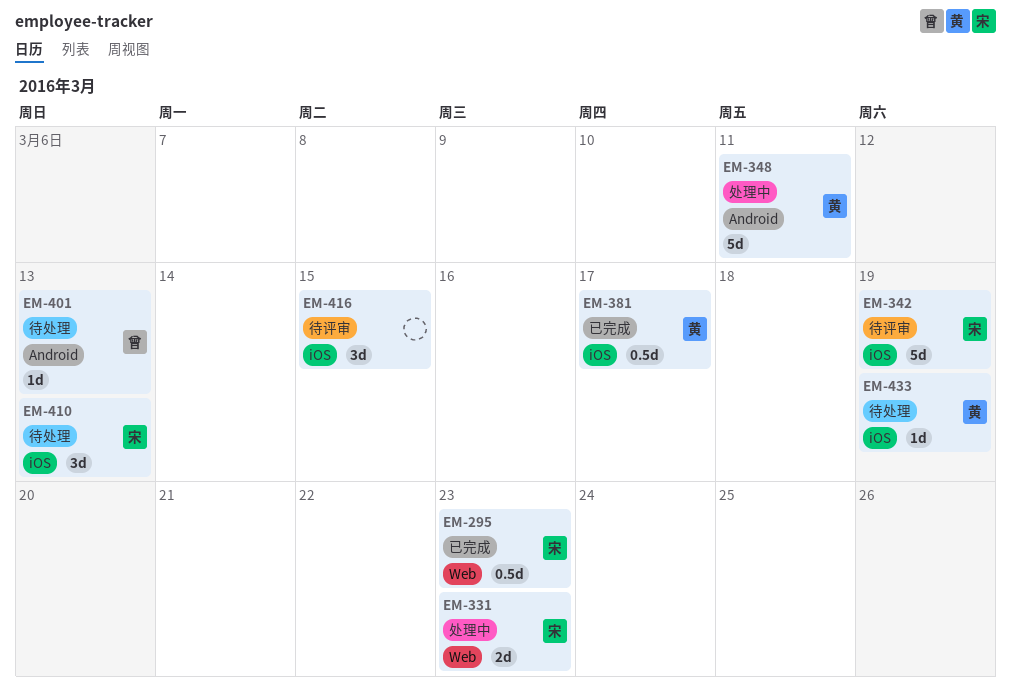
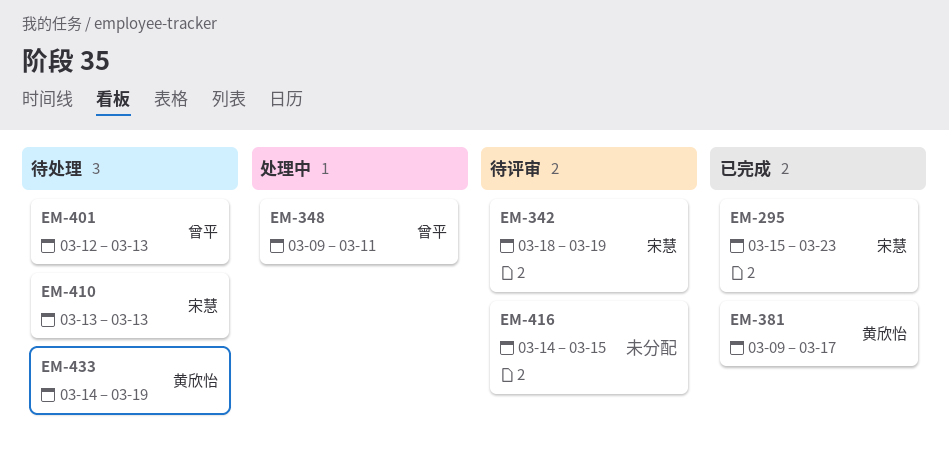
EM-331: present -> none
EM-348, owner: 黄欣怡 -> 曾平

